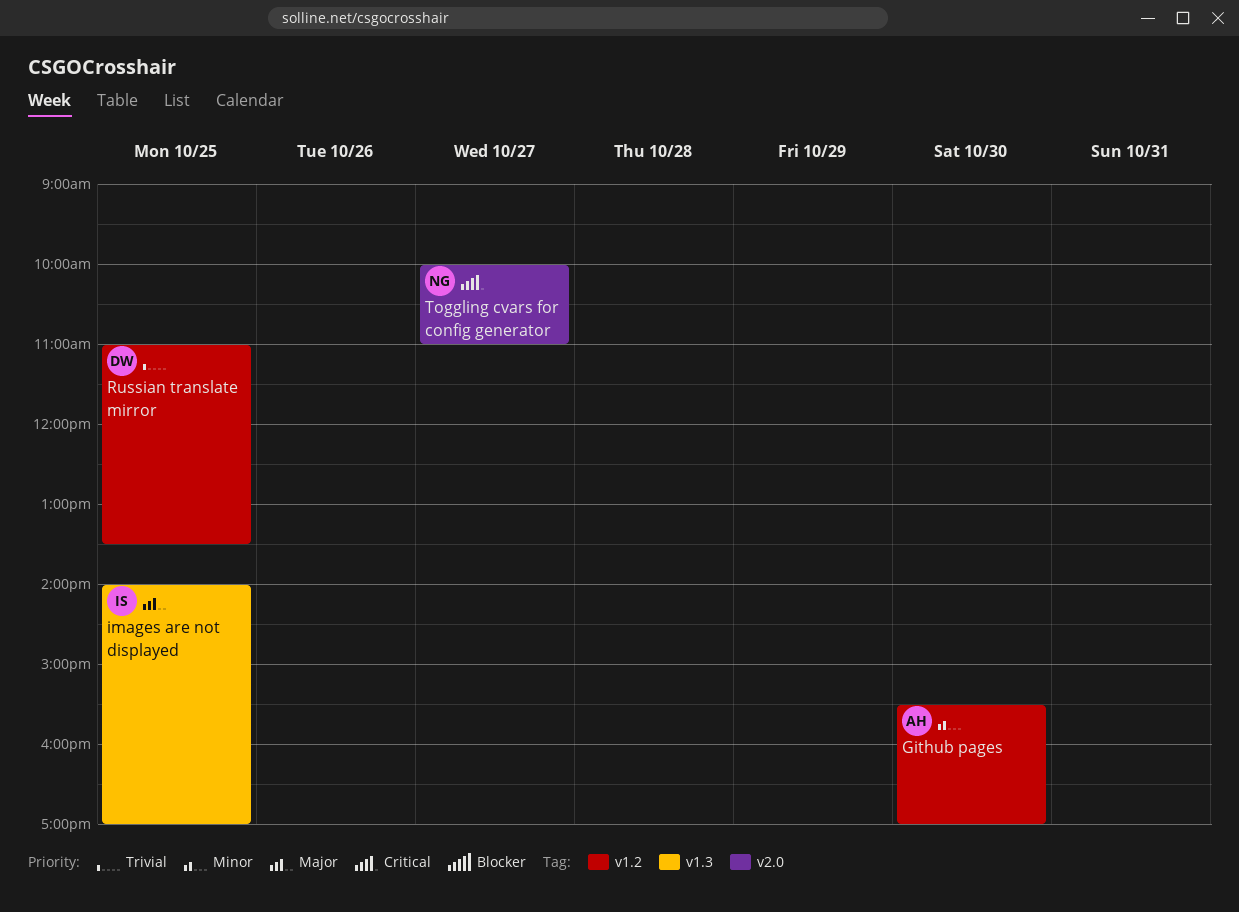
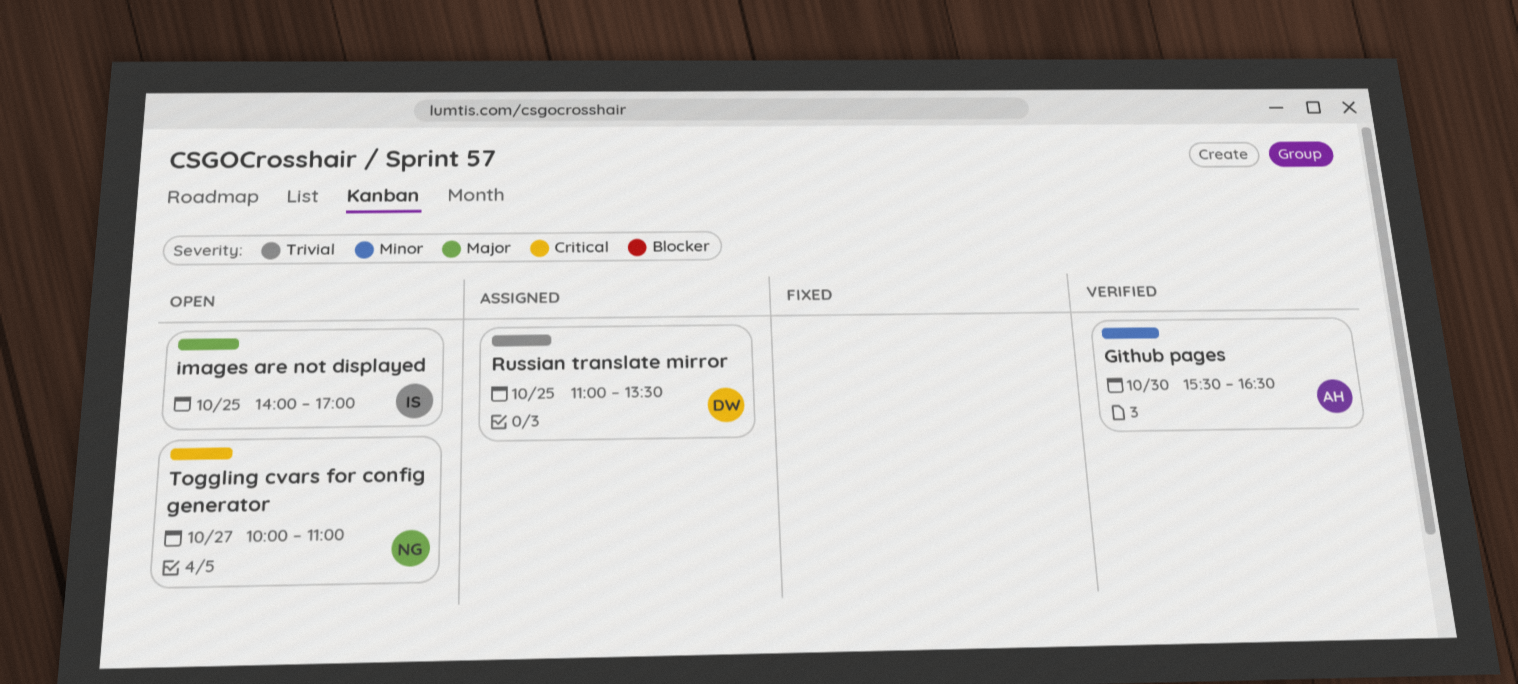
Github pages, ends: 17:00 -> 16:30

